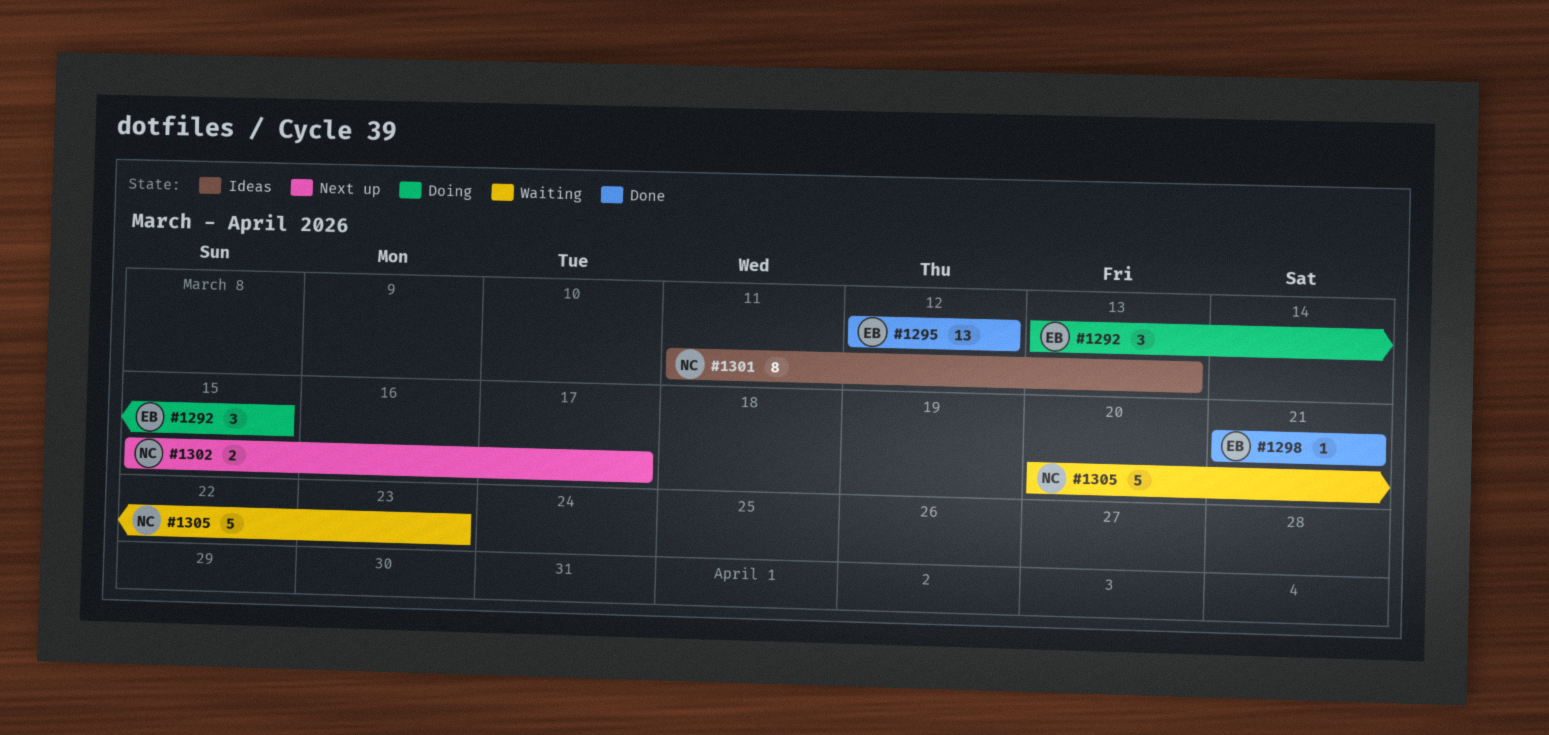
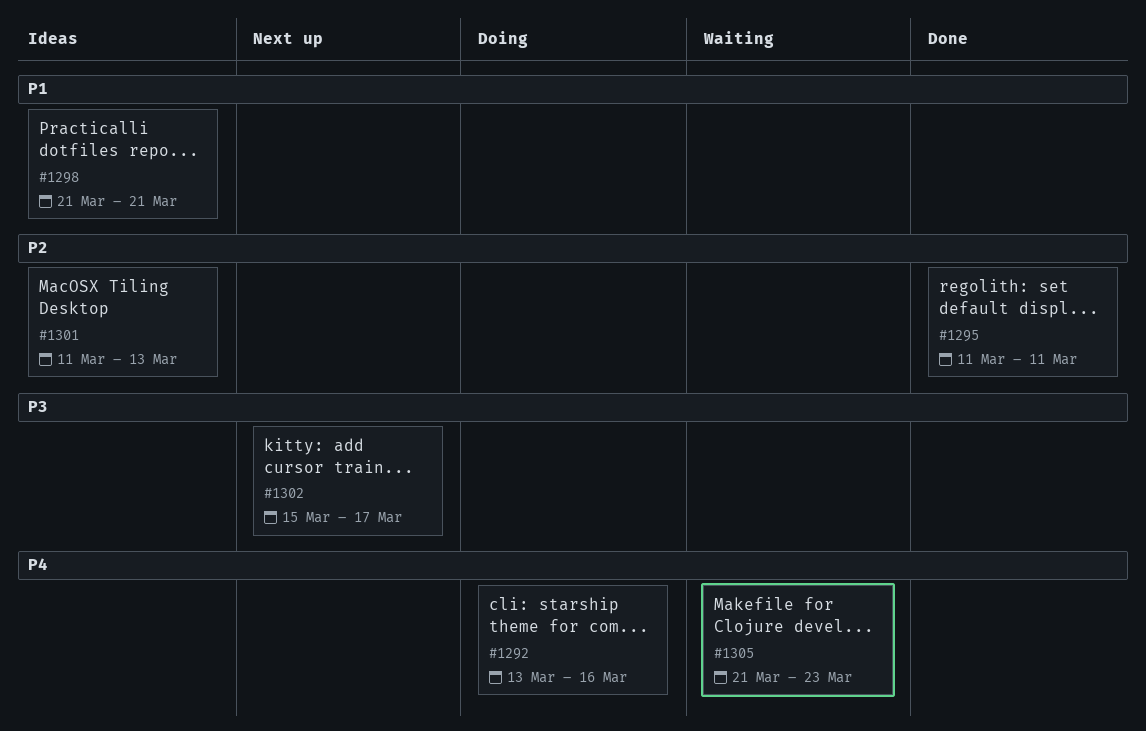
#1292, due: Mar 15 -> Mar 16
#1295, start: Mar 12 -> Mar 11
#1295, due: Mar 12 -> Mar 11
#1298, status: Done -> Ideas
#1305, start: Mar 20 -> Mar 21

